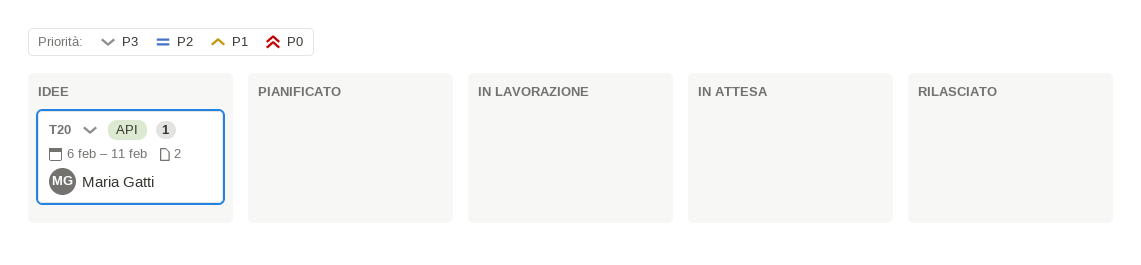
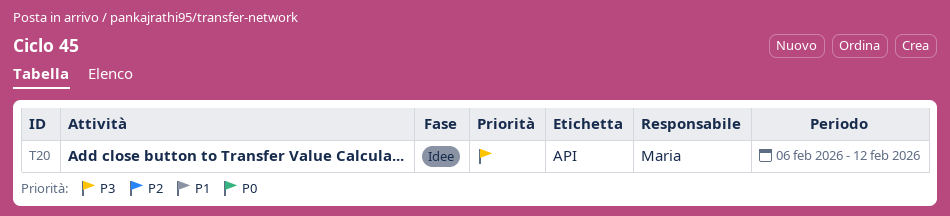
T20, due: Feb 11 -> Feb 12

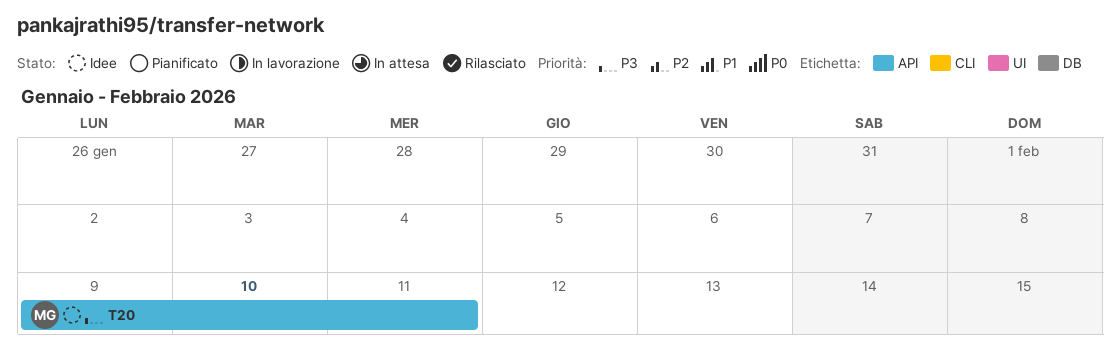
T20, start: Feb 6 -> Feb 9
T20, due: Feb 12 -> Feb 11

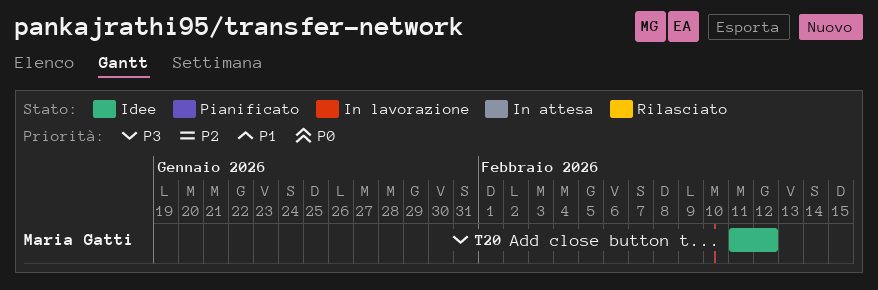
T20, start: Feb 9 -> Feb 11
T20, due: Feb 11 -> Feb 12

